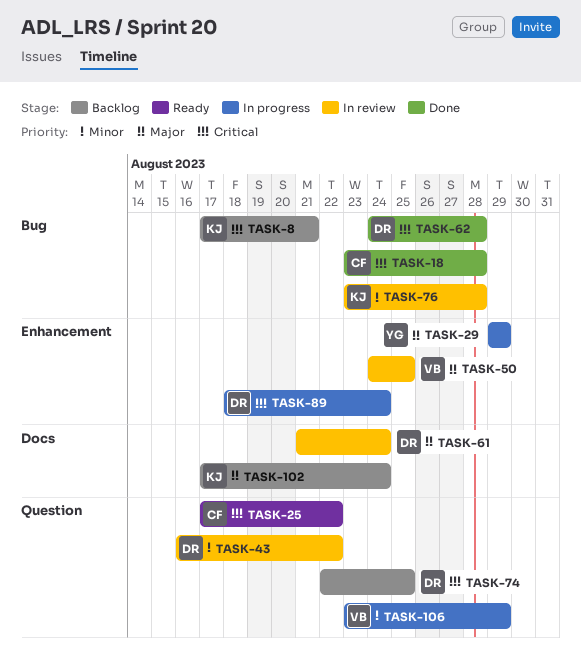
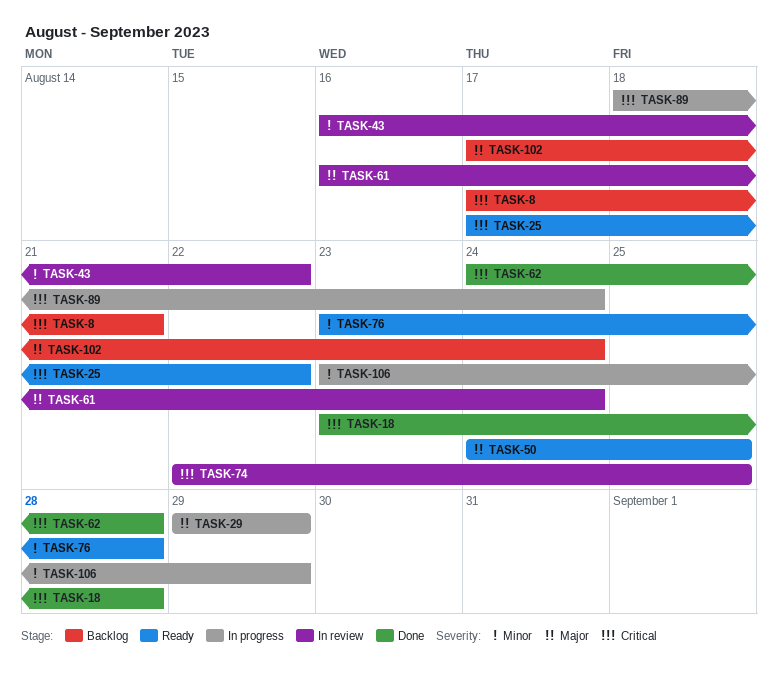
TASK-50, status: In review -> Ready
TASK-61, start: Aug 21 -> Aug 16
TASK-74, status: Backlog -> In review
TASK-76, status: In review -> Ready

